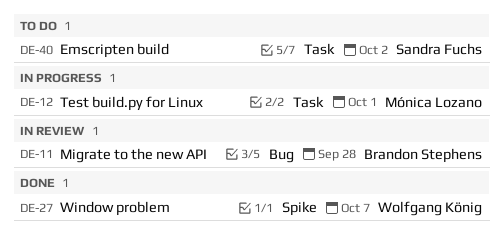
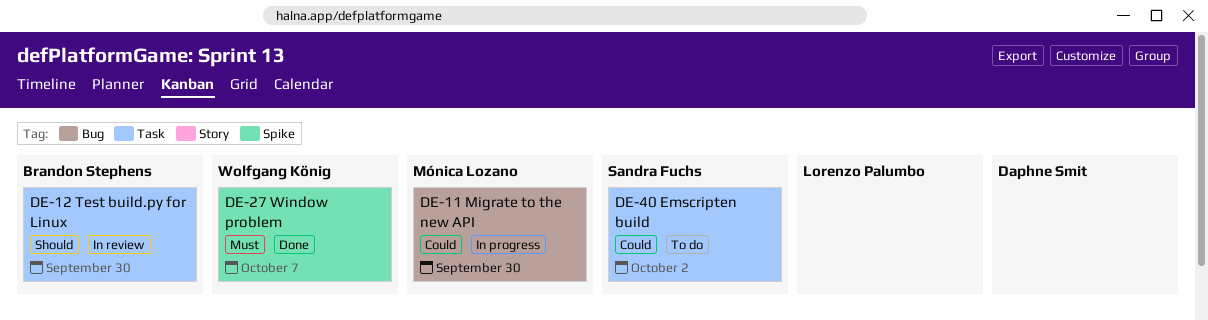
DE-11, status: In review -> In progress
DE-11, owner: Brandon Stephens -> Mónica Lozano
DE-11, due: Sep 28 -> Sep 30
DE-12, status: In progress -> In review
DE-12, owner: Mónica Lozano -> Brandon Stephens
DE-12, due: Oct 1 -> Sep 30

